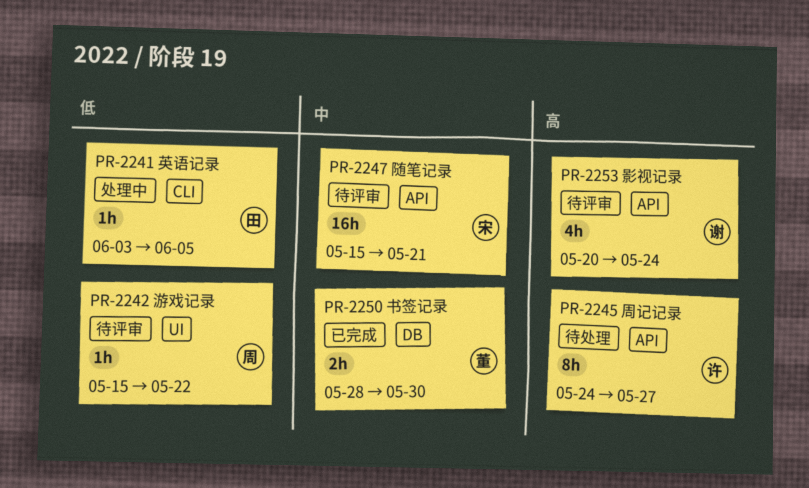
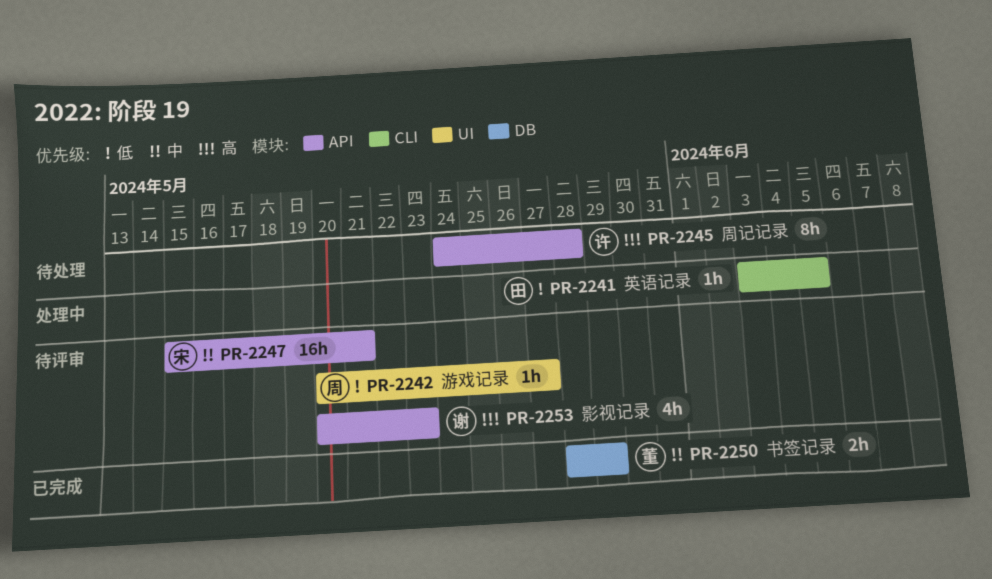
PR-2242, start: May 15 -> May 20
PR-2242, due: May 22 -> May 27
PR-2245, due: May 27 -> May 28
PR-2250, due: May 30 -> May 29
PR-2253, due: May 24 -> May 23

